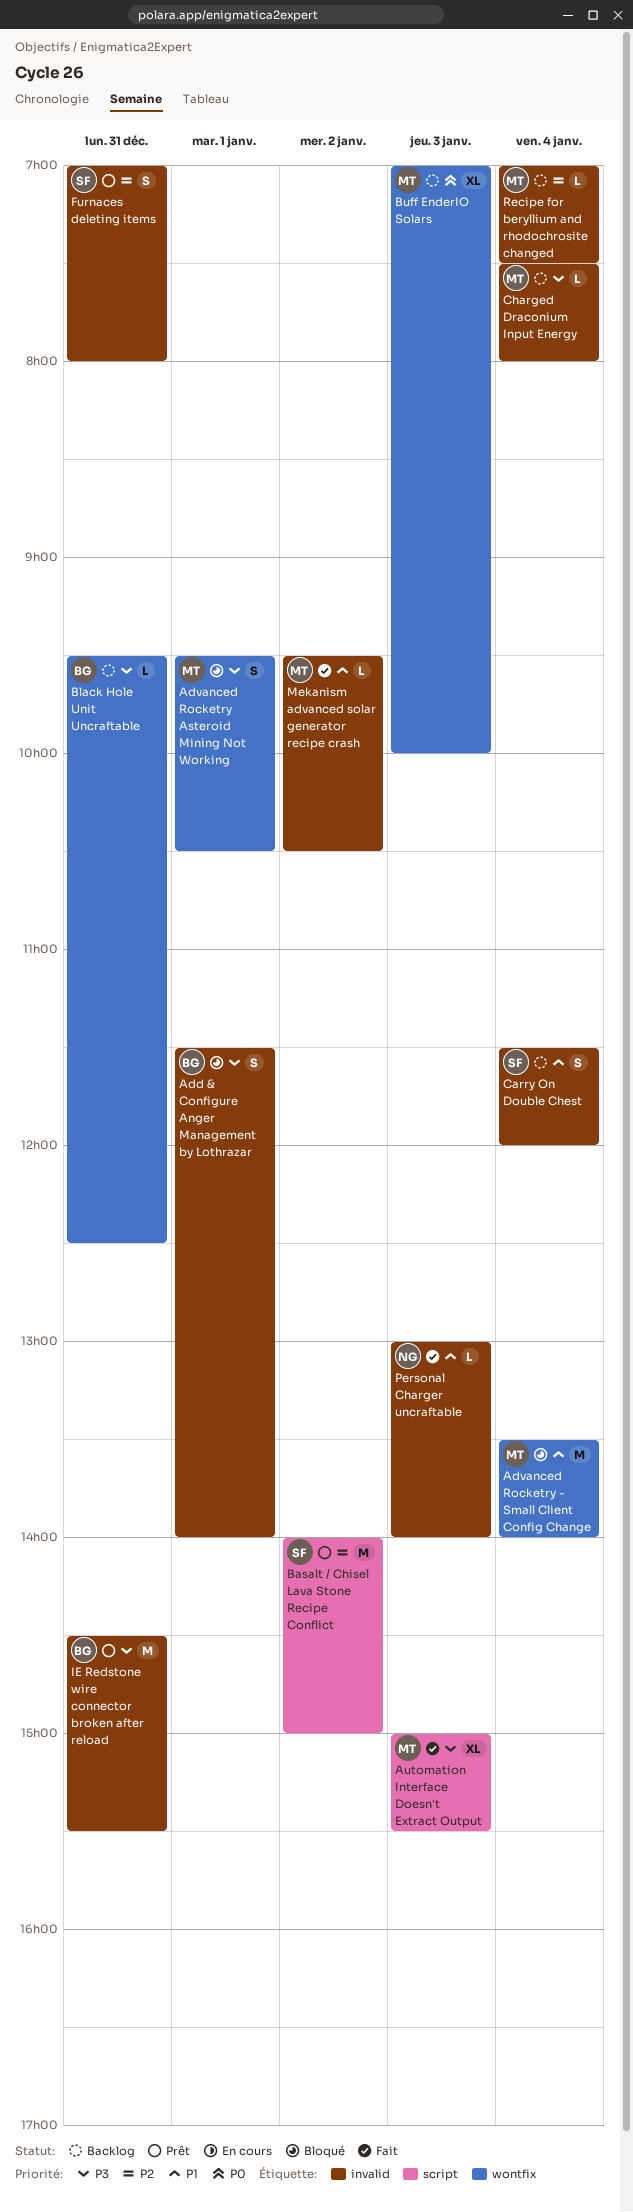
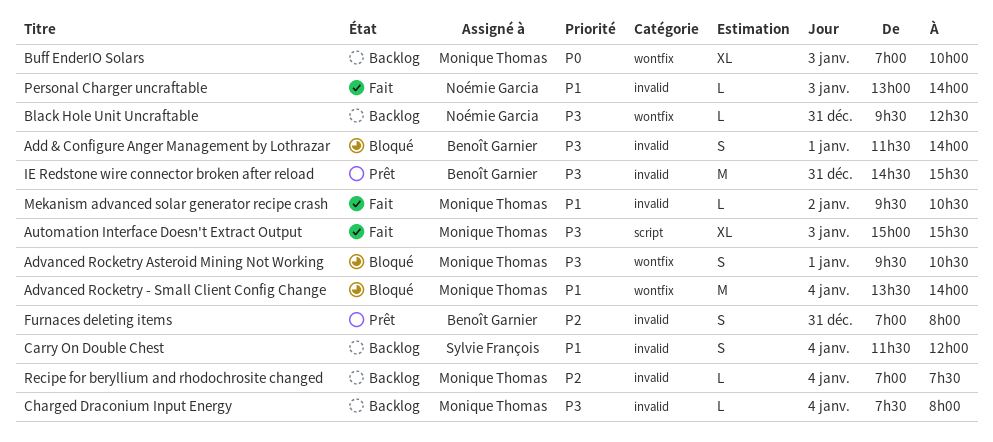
Basalt / Chisel Lava Stone Recipe Conflict: present -> none
Black Hole Unit Uncraftable, owner: Benoît Garnier -> Noémie Garcia
Furnaces deleting items, owner: Sylvie François -> Benoît Garnier

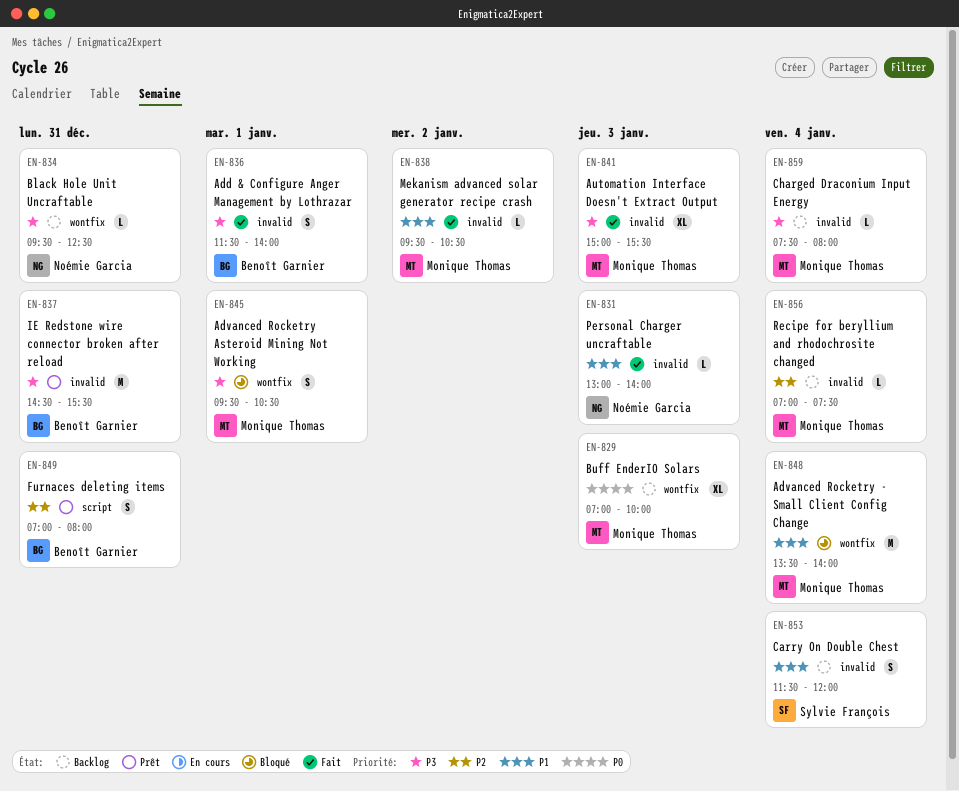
Add & Configure Anger Management by Lothrazar, status: Bloqué -> Fait
Automation Interface Doesn't Extract Output, label: script -> invalid
Furnaces deleting items, label: invalid -> script

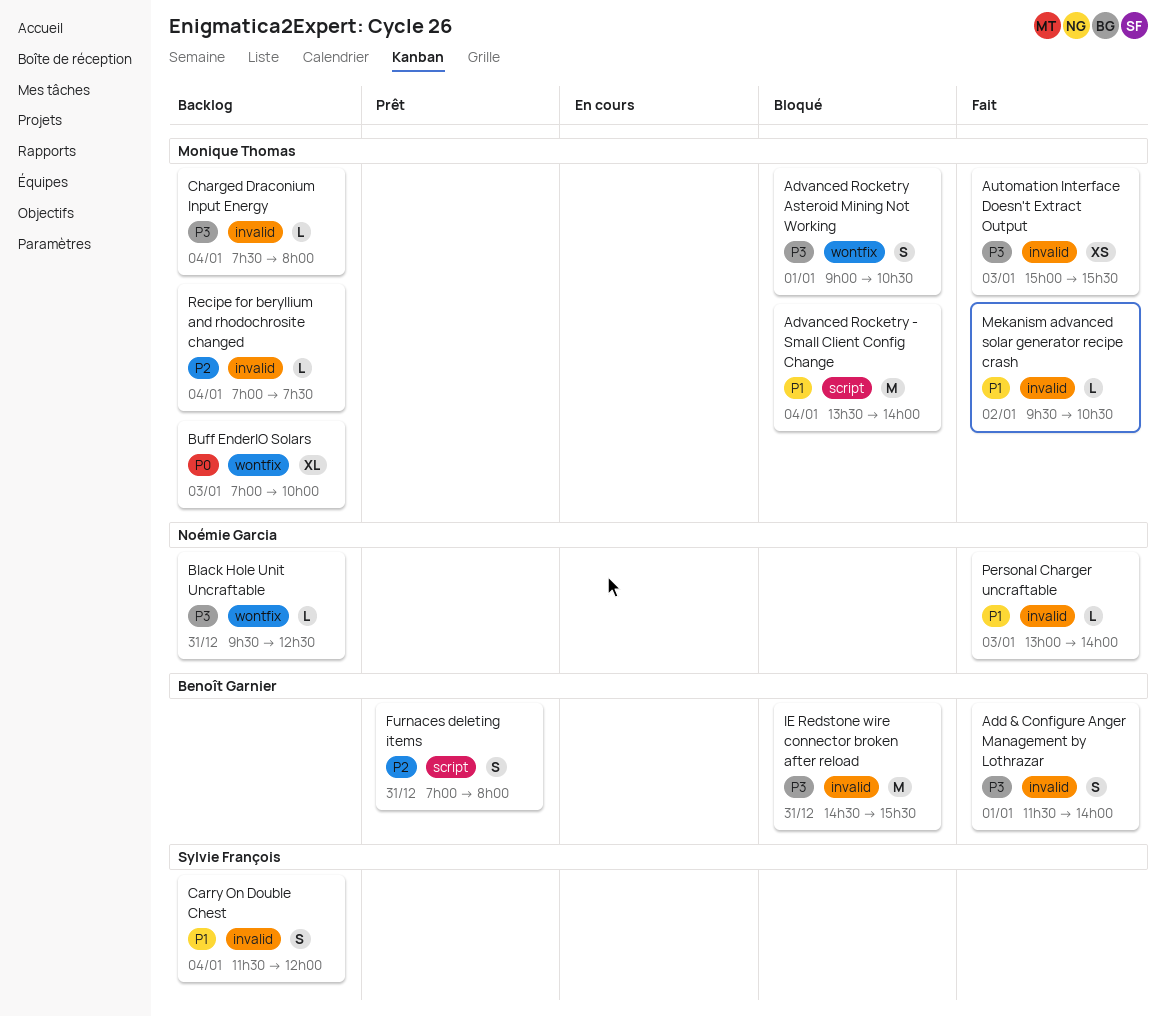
Advanced Rocketry - Small Client Config Change, label: wontfix -> script
Advanced Rocketry Asteroid Mining Not Working, begins: 09:30 -> 09:00
Automation Interface Doesn't Extract Output, estimate: XL -> XS
IE Redstone wire connector broken after reload, status: Prêt -> Bloqué

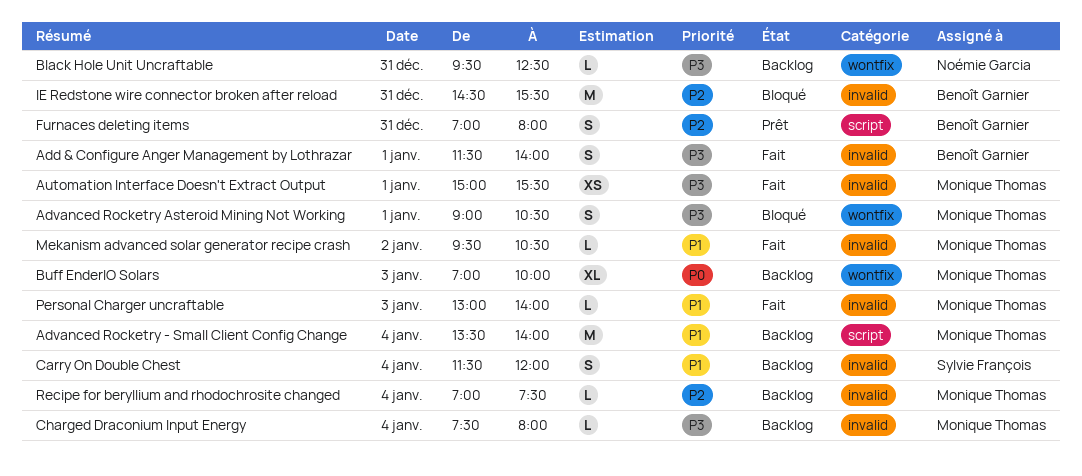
Advanced Rocketry - Small Client Config Change, status: Bloqué -> Backlog
Automation Interface Doesn't Extract Output, day: Jan 3 -> Jan 1
IE Redstone wire connector broken after reload, priority: P3 -> P2
Personal Charger uncraftable, owner: Noémie Garcia -> Monique Thomas

